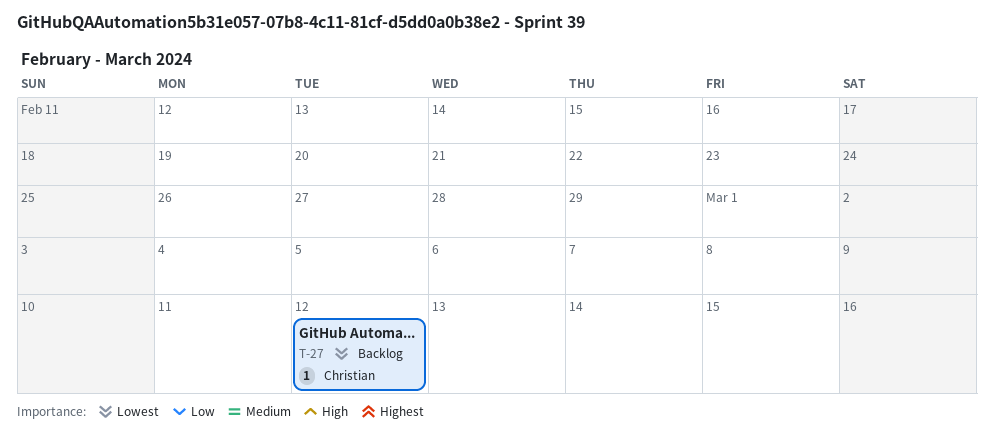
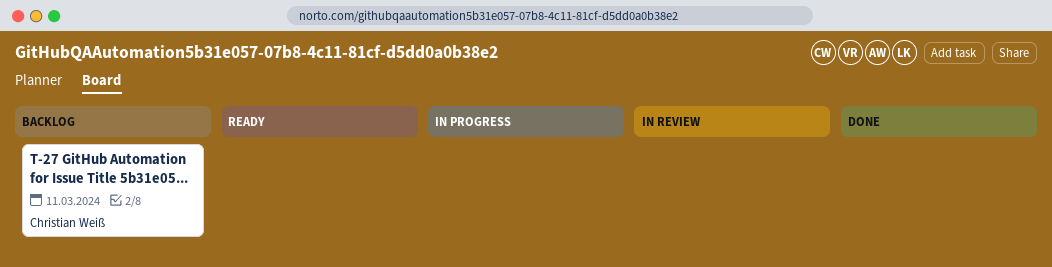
T-27, due: Mar 12 -> Mar 11

